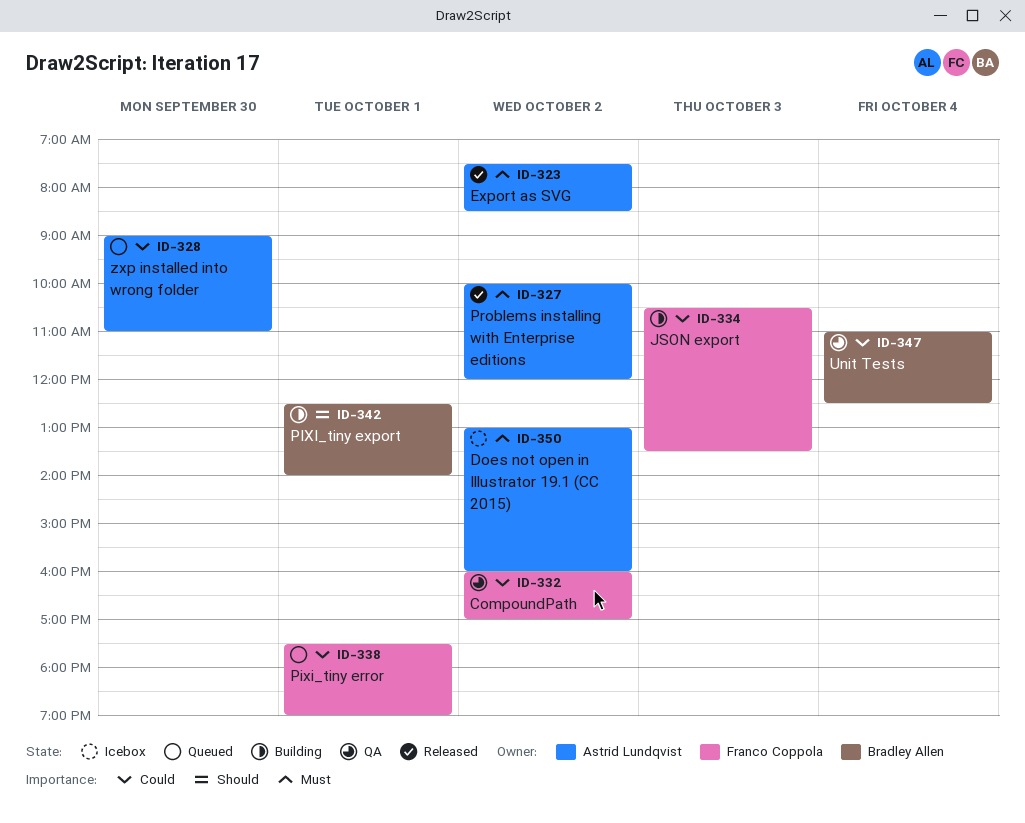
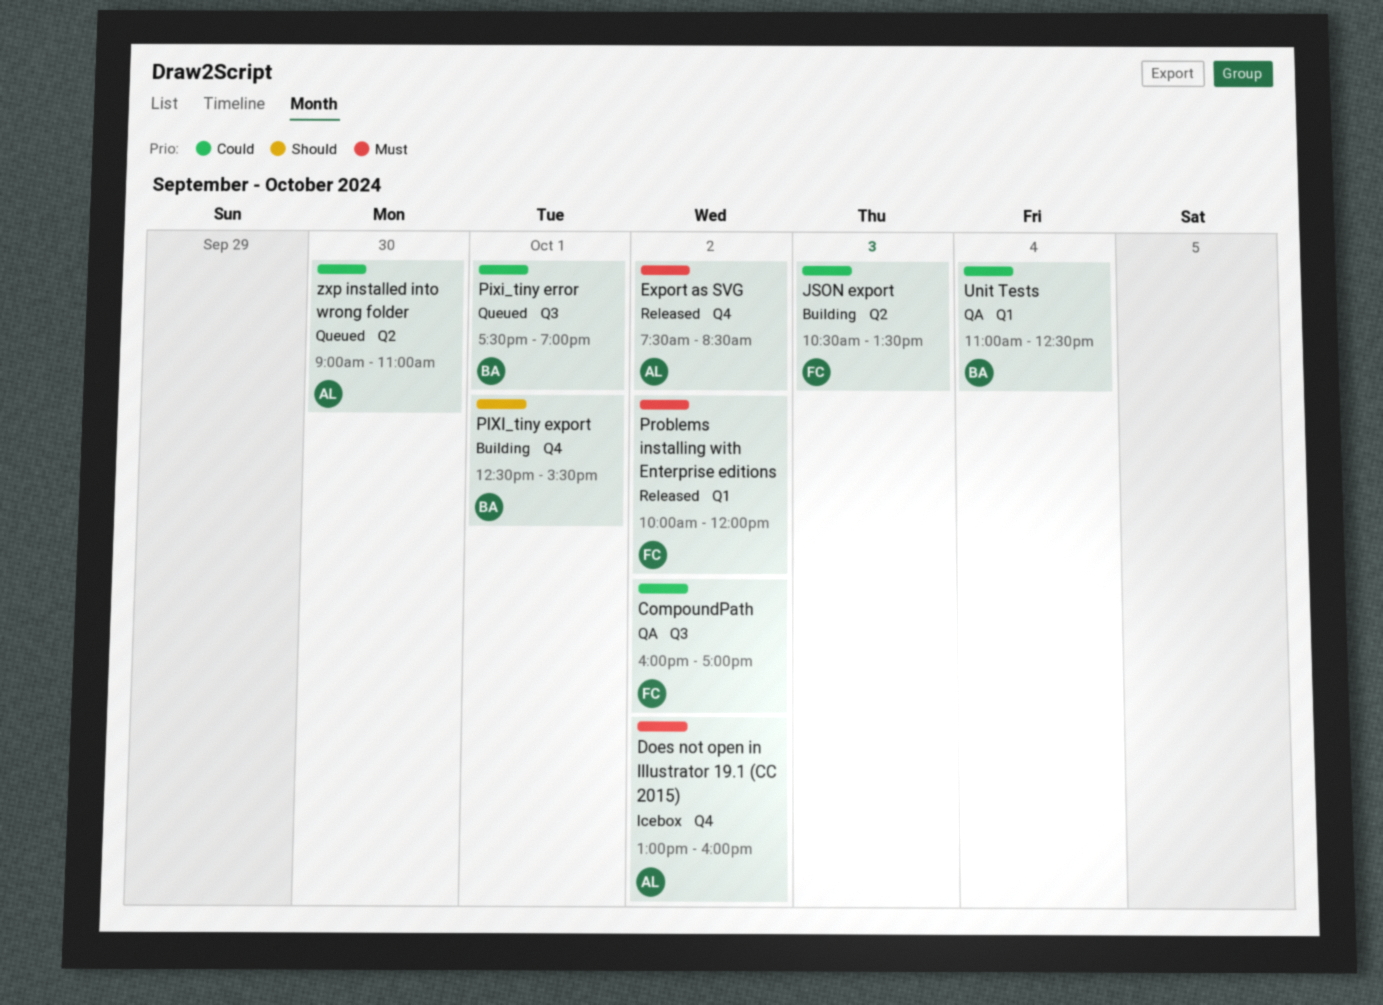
Pixi_tiny error, owner: Franco Coppola -> Bradley Allen
PIXI_tiny export, ends: 14:00 -> 15:30
Problems installing with Enterprise editions, owner: Astrid Lundqvist -> Franco Coppola

